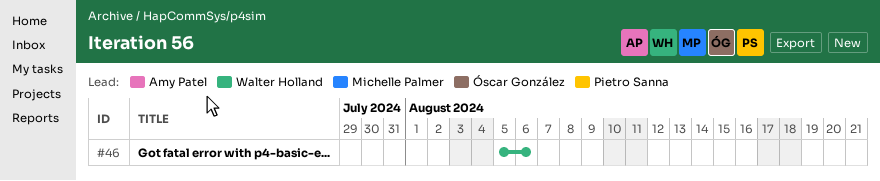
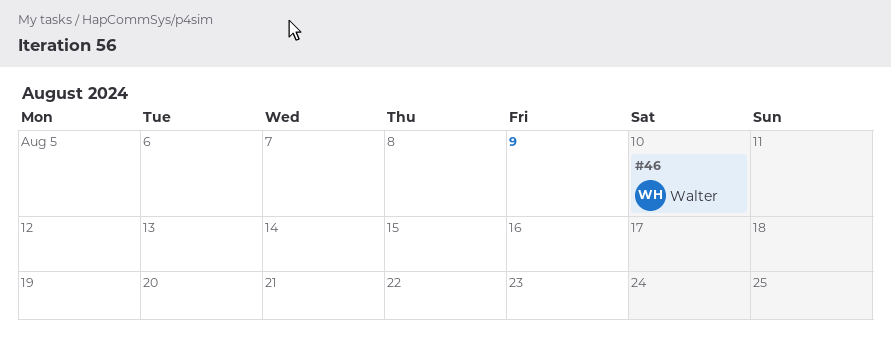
#46, due: Aug 6 -> Aug 10

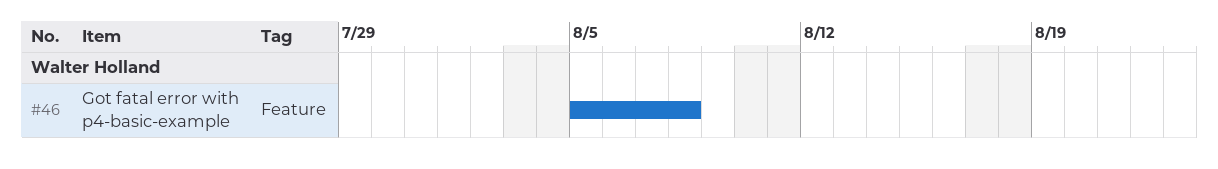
#46, due: Aug 10 -> Aug 8

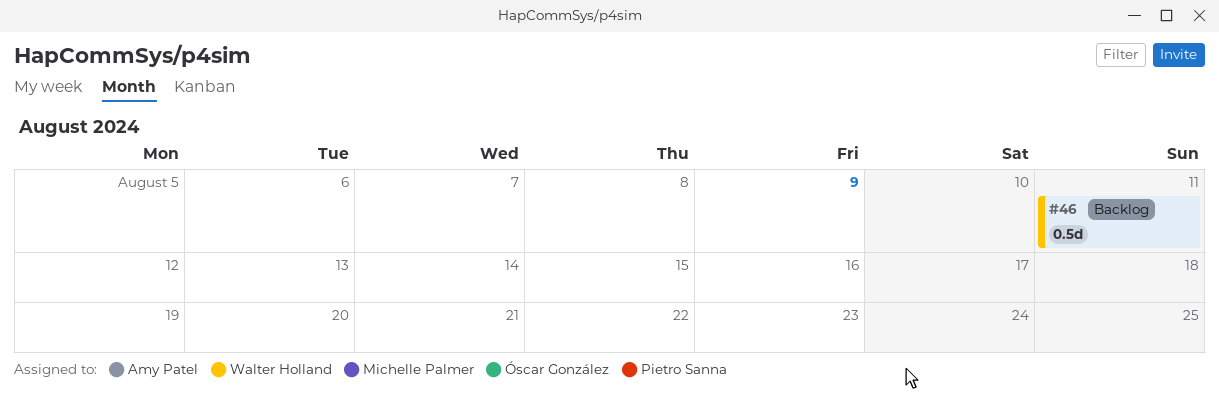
#46, due: Aug 8 -> Aug 11

